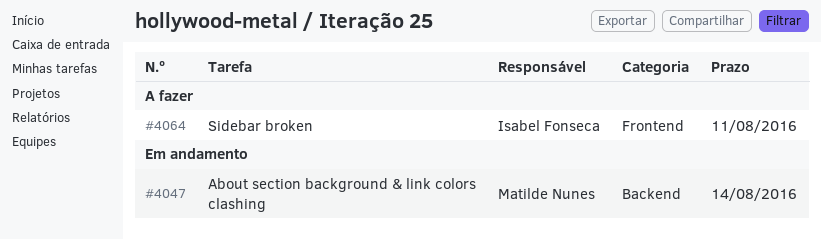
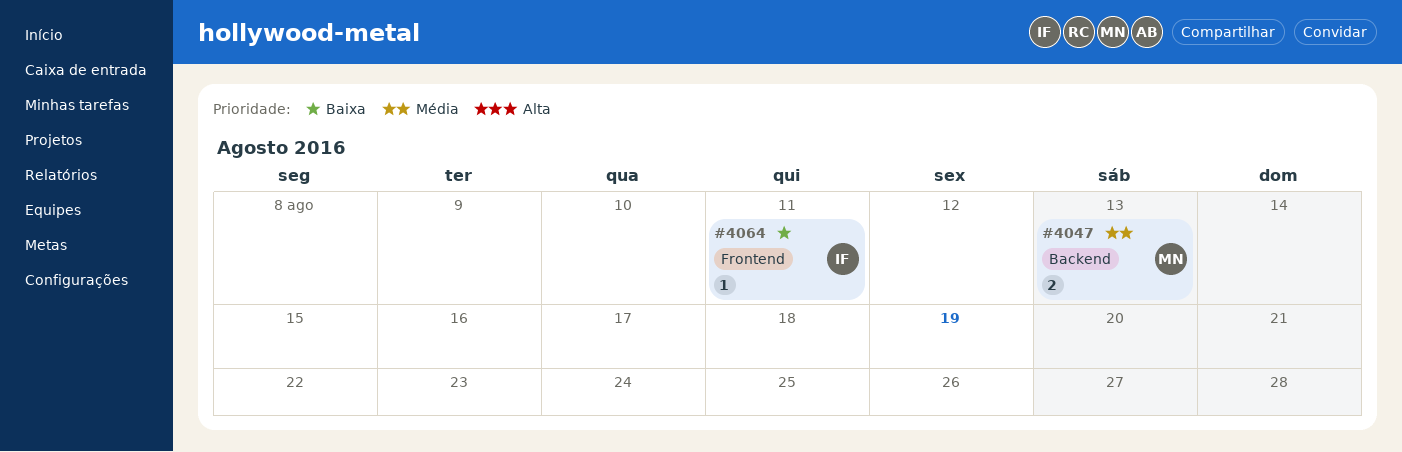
#4047, due: Aug 14 -> Aug 13

